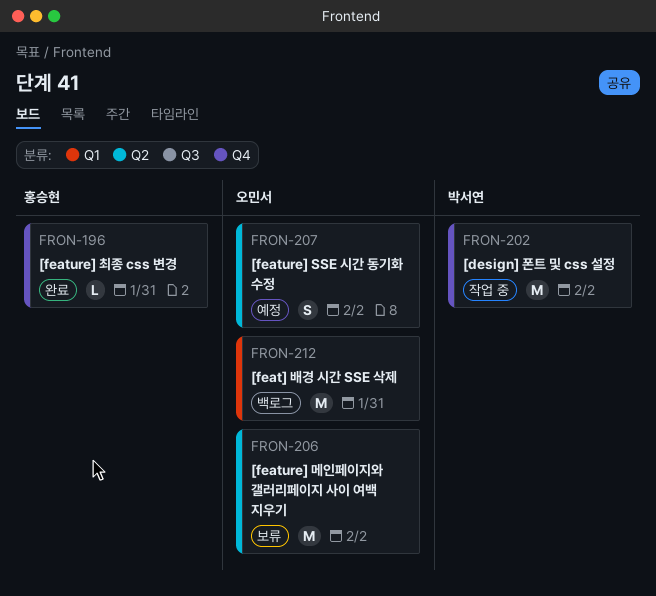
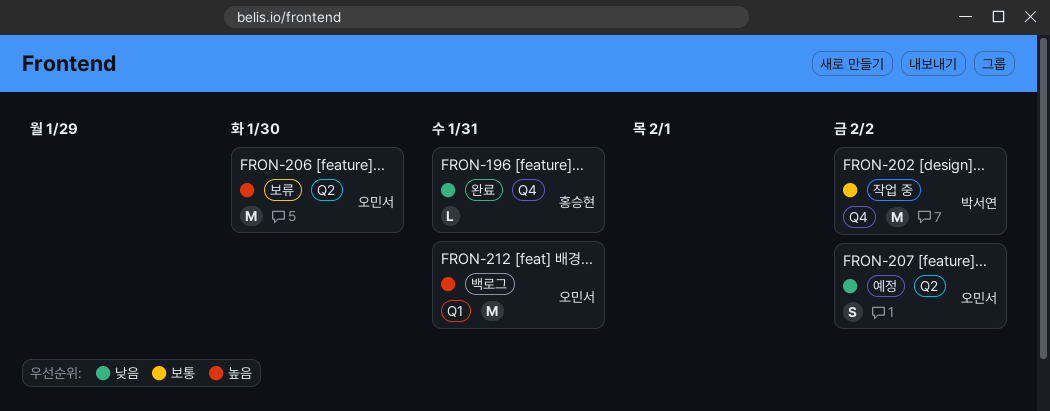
FRON-206, due: Feb 2 -> Jan 30

